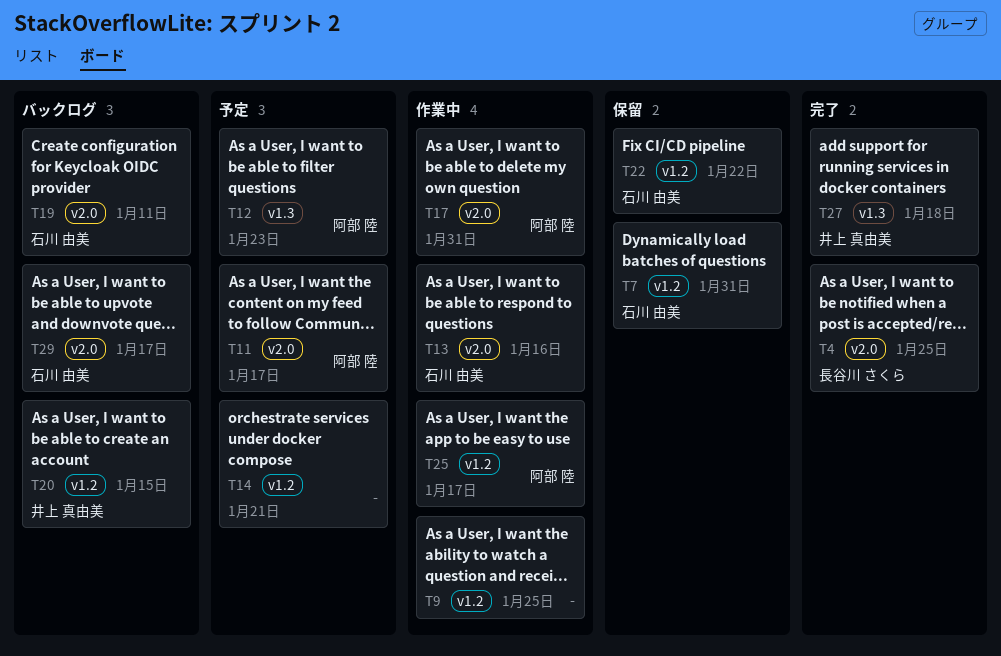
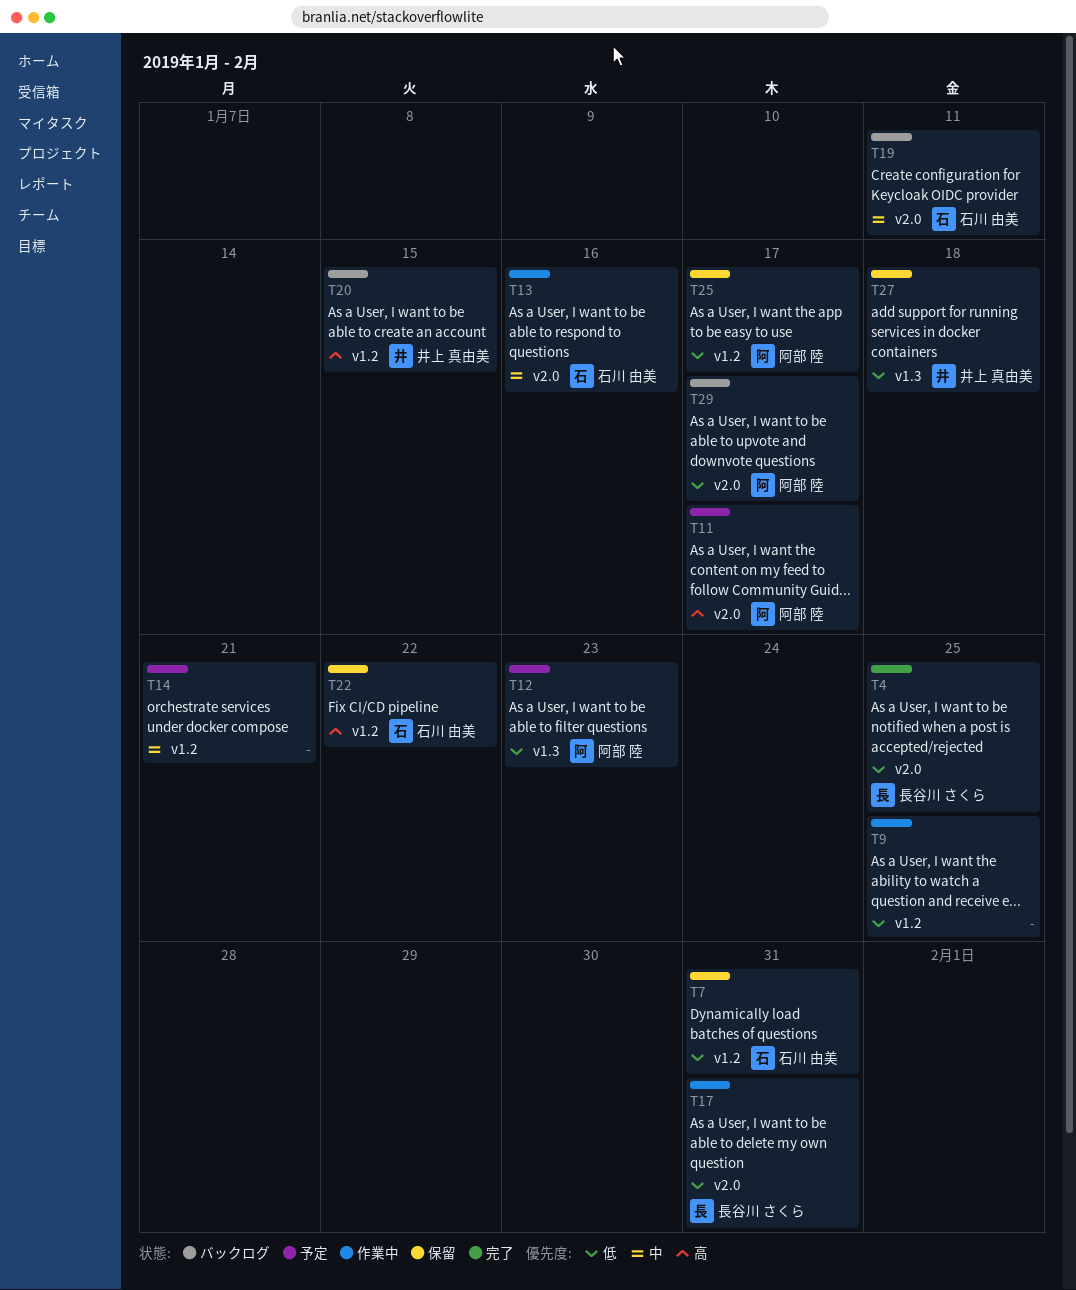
T17, owner: 阿部 陸 -> 長谷川 さくら
T25, status: 作業中 -> 保留
T27, status: 完了 -> 保留
T29, owner: 石川 由美 -> 阿部 陸

